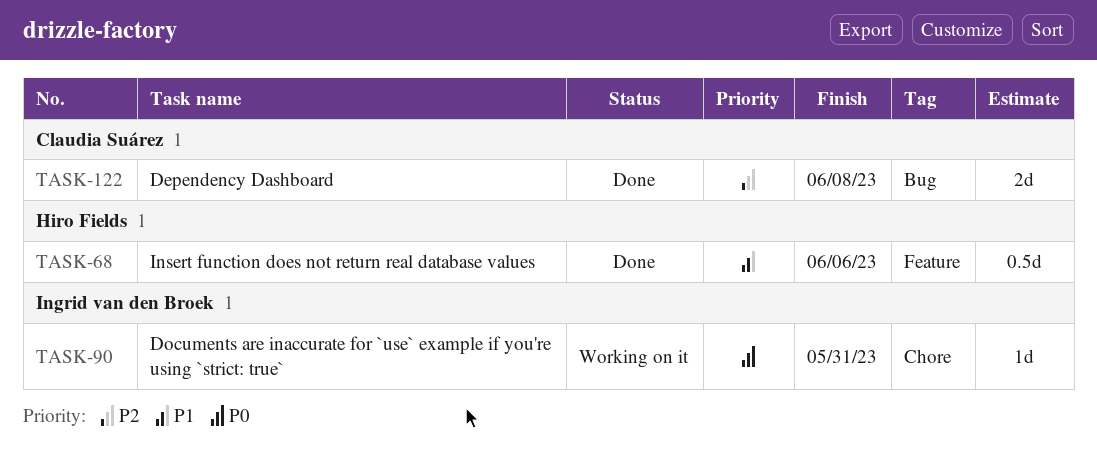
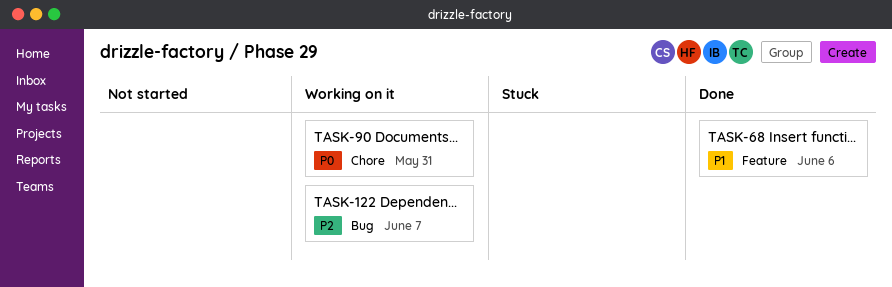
TASK-122, status: Done -> Working on it
TASK-122, due: Jun 8 -> Jun 7

